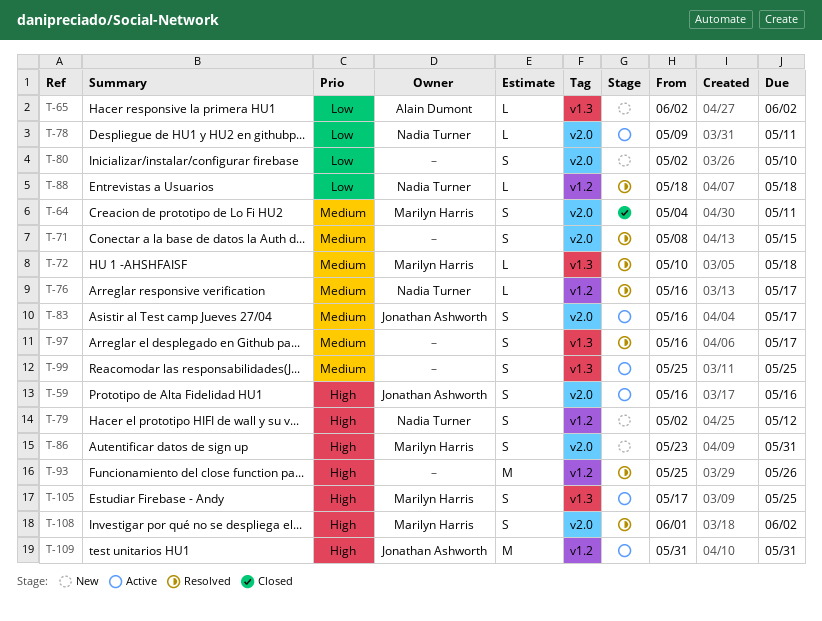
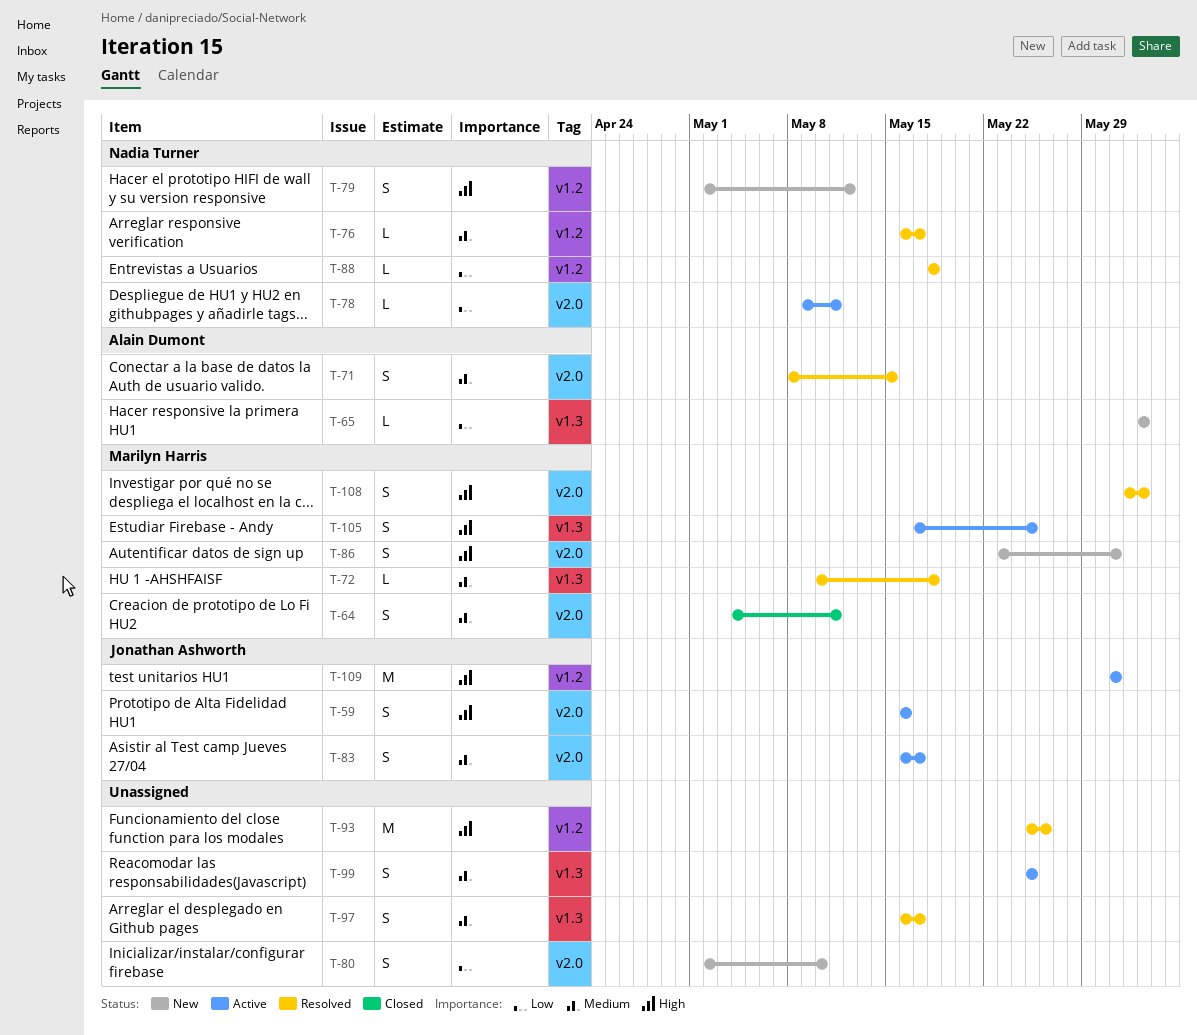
T-71, owner: none -> Alain Dumont

